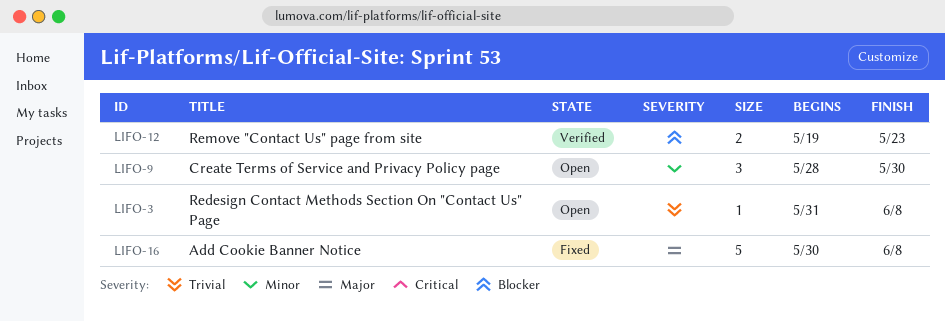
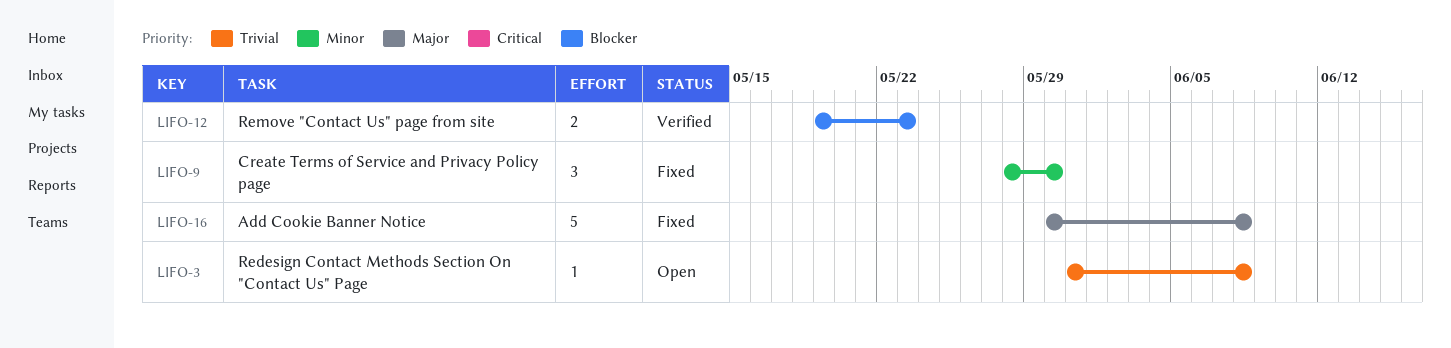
LIFO-9, status: Open -> Fixed

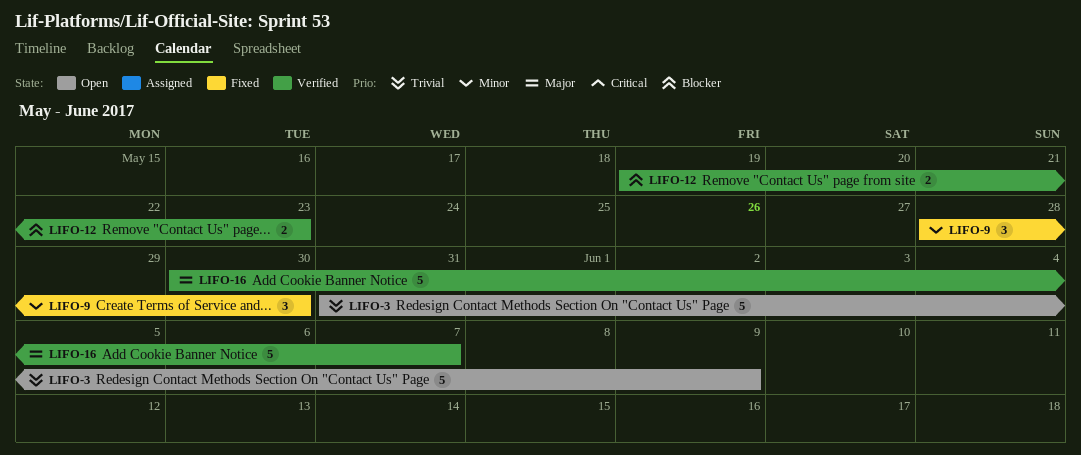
LIFO-3, estimate: 1 -> 5
LIFO-3, due: Jun 8 -> Jun 9
LIFO-16, status: Fixed -> Verified
LIFO-16, due: Jun 8 -> Jun 7

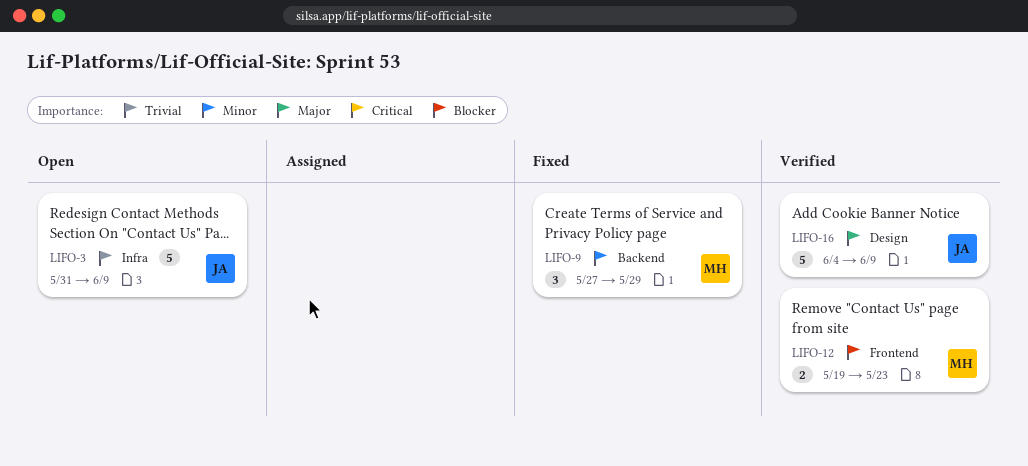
LIFO-9, start: May 28 -> May 27
LIFO-9, due: May 30 -> May 29
LIFO-16, start: May 30 -> Jun 4
LIFO-16, due: Jun 7 -> Jun 9

